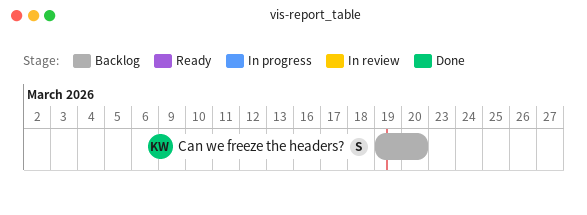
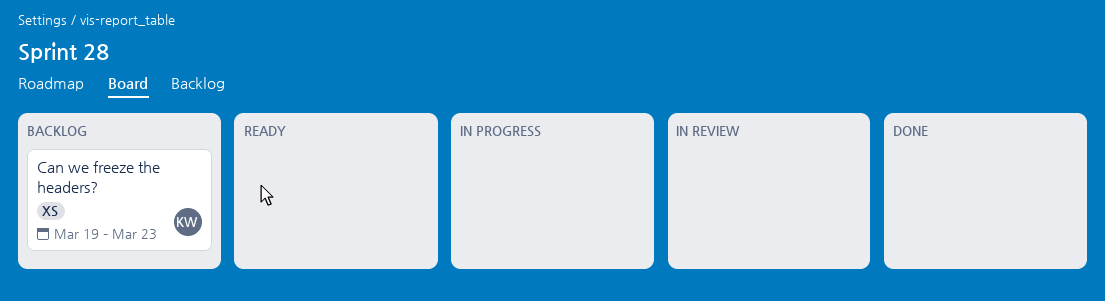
Can we freeze the headers?, estimate: S -> XS
Can we freeze the headers?, due: Mar 20 -> Mar 23

